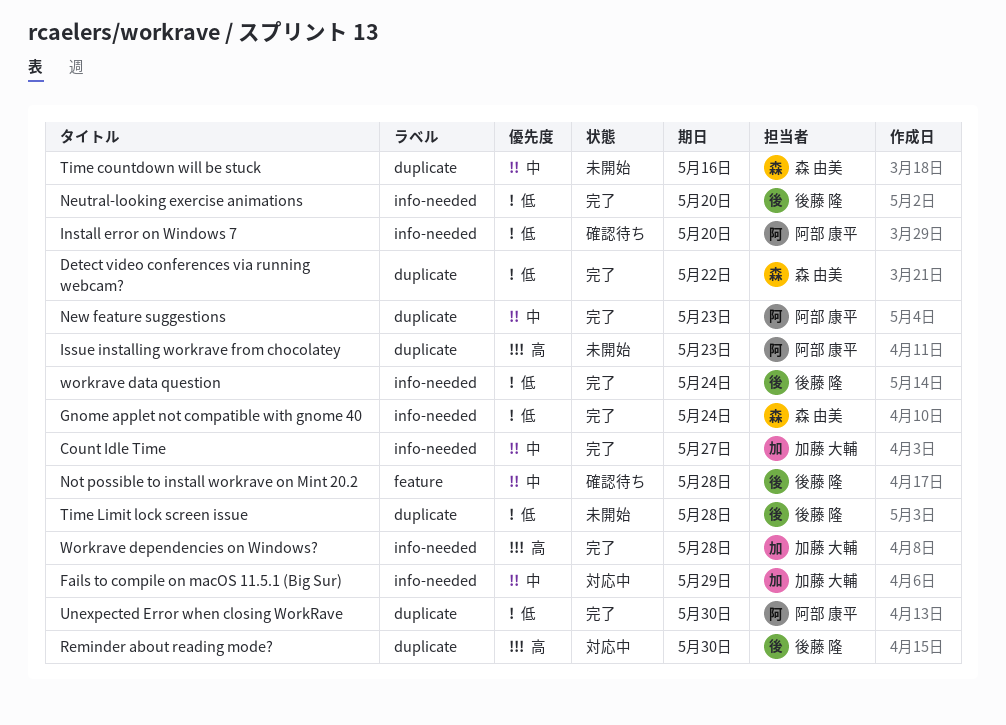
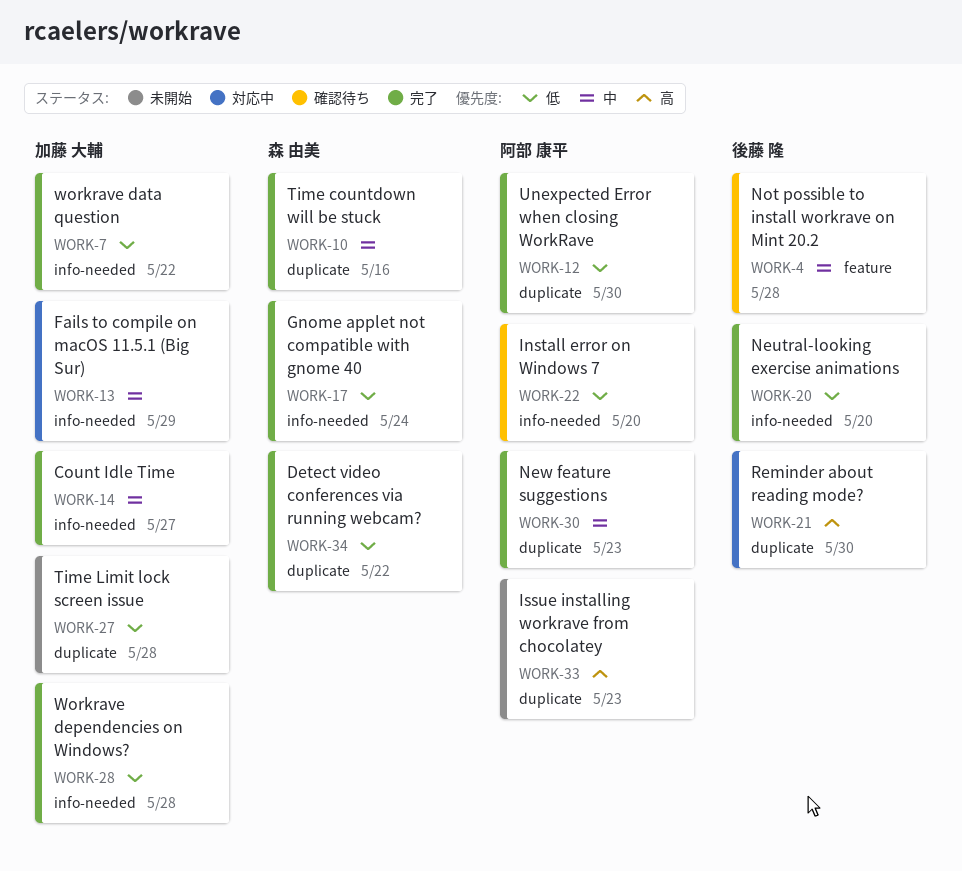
Time countdown will be stuck, status: 未開始 -> 完了
Time Limit lock screen issue, owner: 後藤 隆 -> 加藤 大輔
workrave data question, owner: 後藤 隆 -> 加藤 大輔
workrave data question, due: May 24 -> May 22
Workrave dependencies on Windows?, priority: 高 -> 低

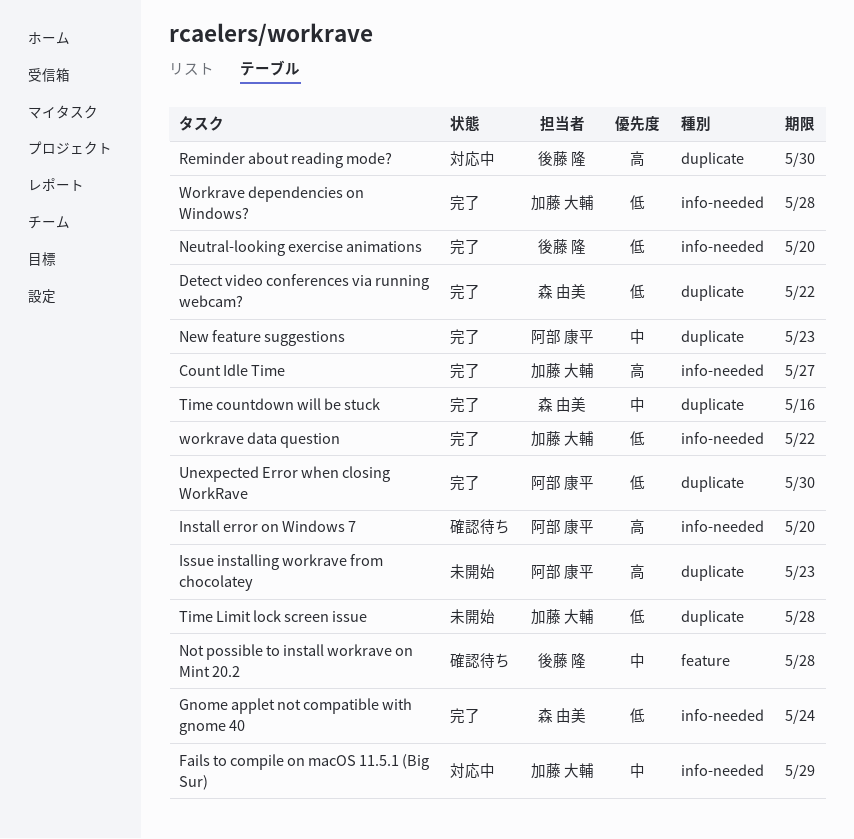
Count Idle Time, priority: 中 -> 高
Install error on Windows 7, priority: 低 -> 高

